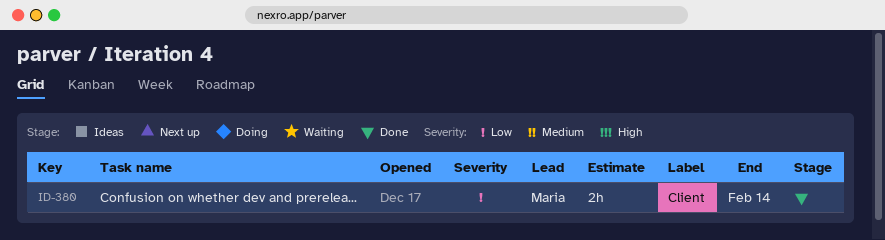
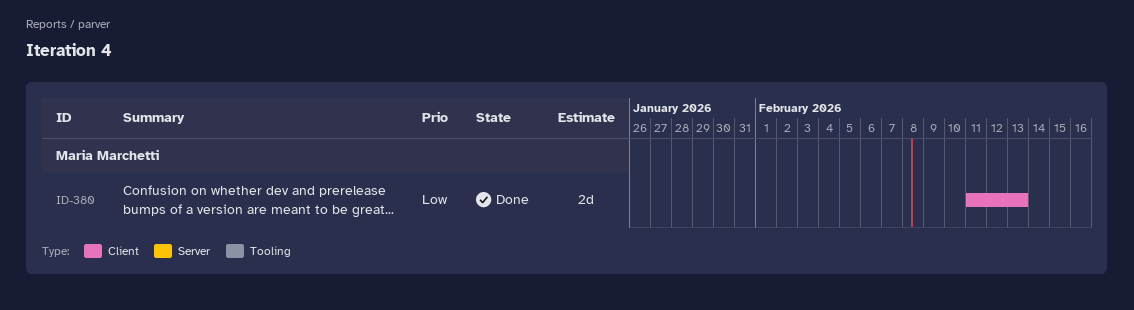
ID-380, estimate: 2h -> 2d
ID-380, due: Feb 14 -> Feb 13

